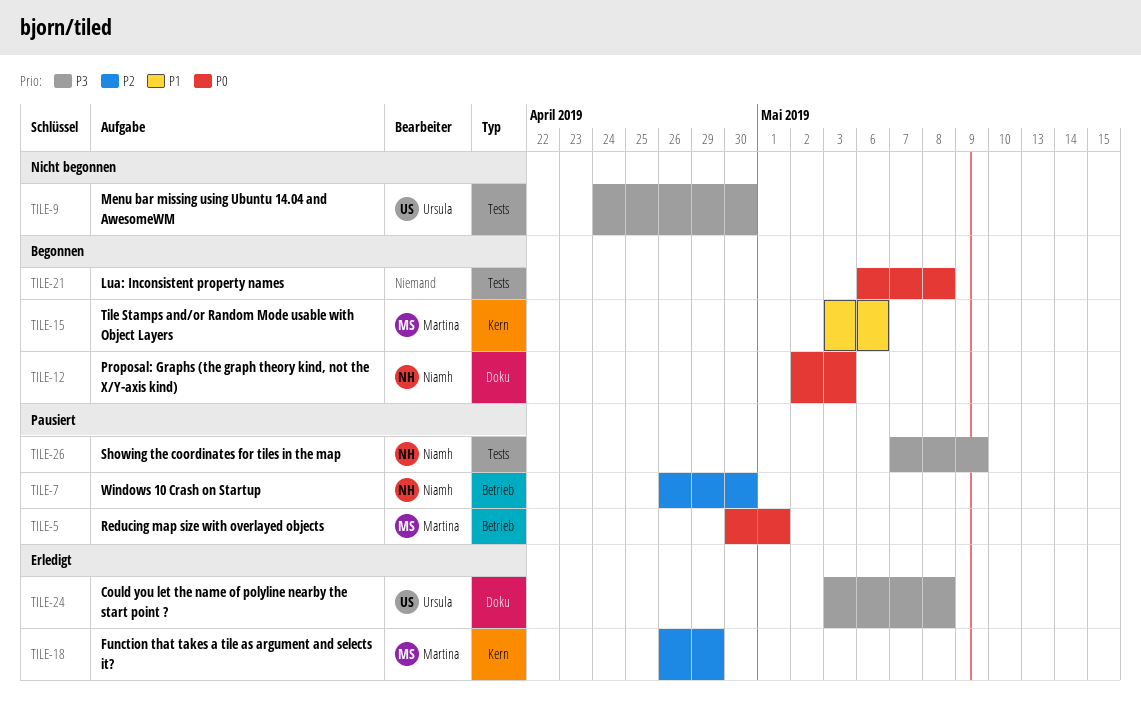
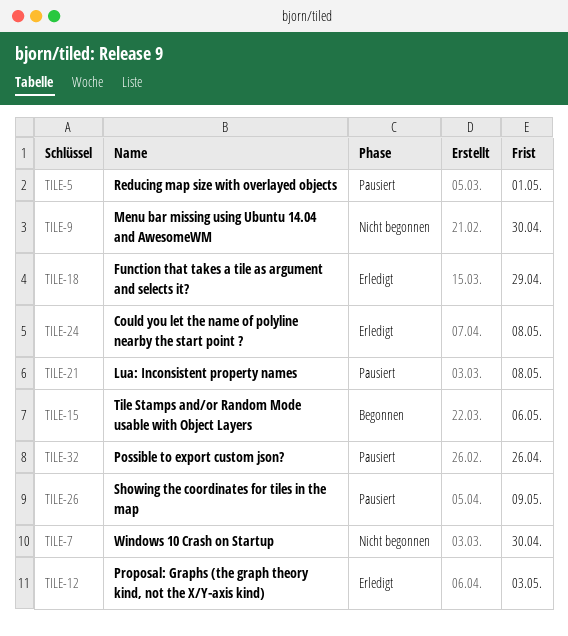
TILE-7, status: Pausiert -> Nicht begonnen
TILE-12, status: Begonnen -> Erledigt
TILE-21, status: Begonnen -> Pausiert
TILE-32: none -> present

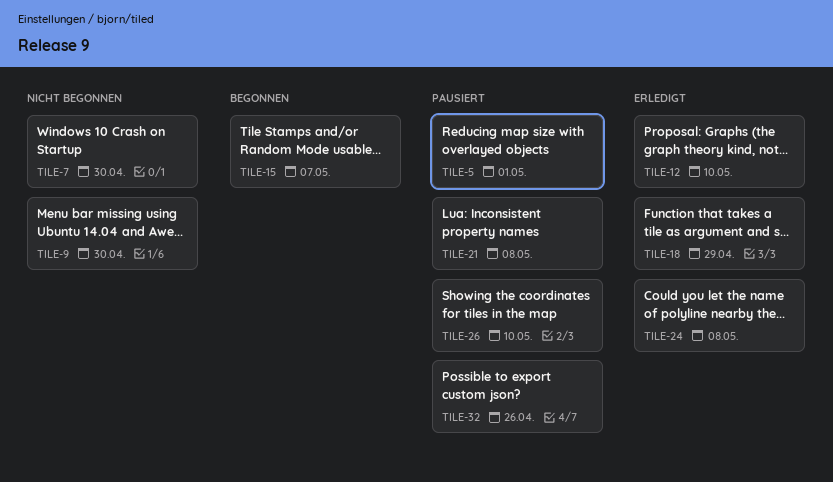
TILE-12, due: May 3 -> May 10
TILE-15, due: May 6 -> May 7
TILE-26, due: May 9 -> May 10

